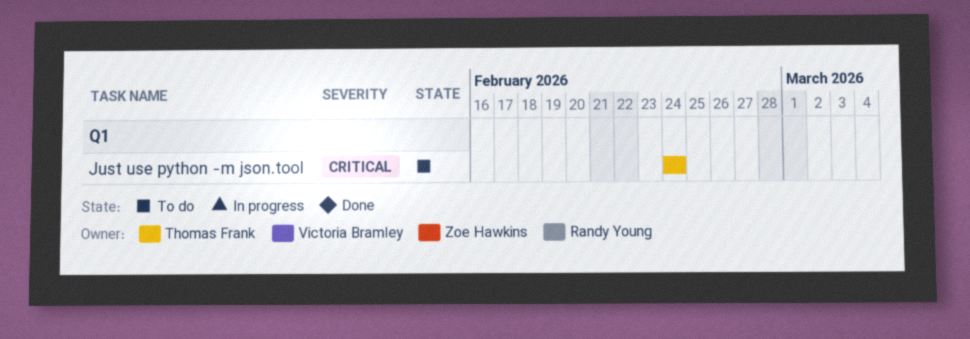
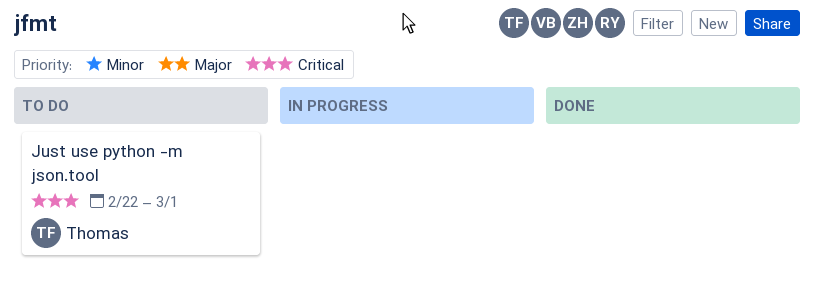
Just use python -m json.tool, start: Feb 24 -> Feb 22
Just use python -m json.tool, due: Feb 24 -> Mar 1

